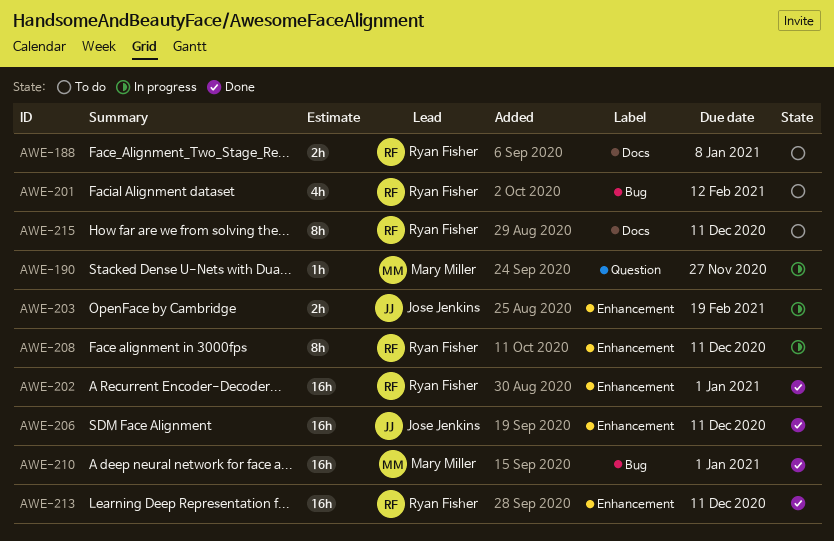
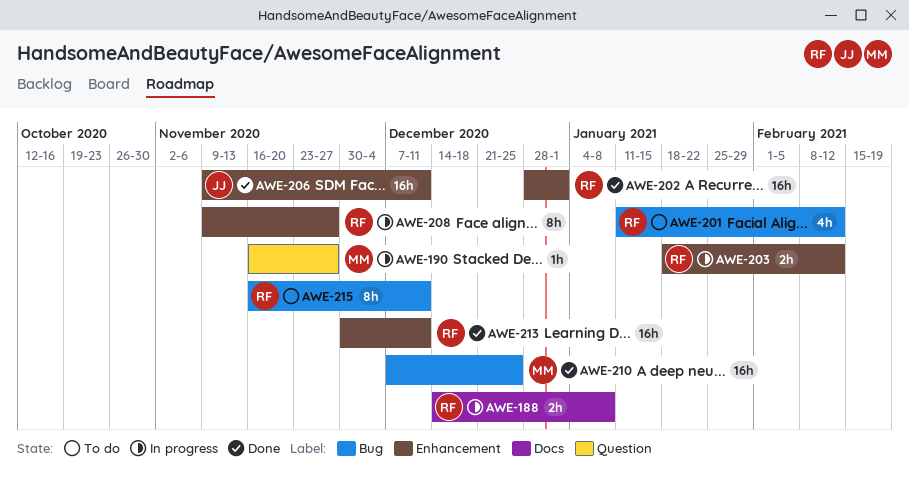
AWE-188, status: To do -> In progress
AWE-203, owner: Jose Jenkins -> Ryan Fisher
AWE-203, due: Feb 19 -> Feb 12
AWE-208, due: Dec 11 -> Nov 27
AWE-210, due: Jan 1 -> Dec 25
AWE-215, label: Docs -> Bug

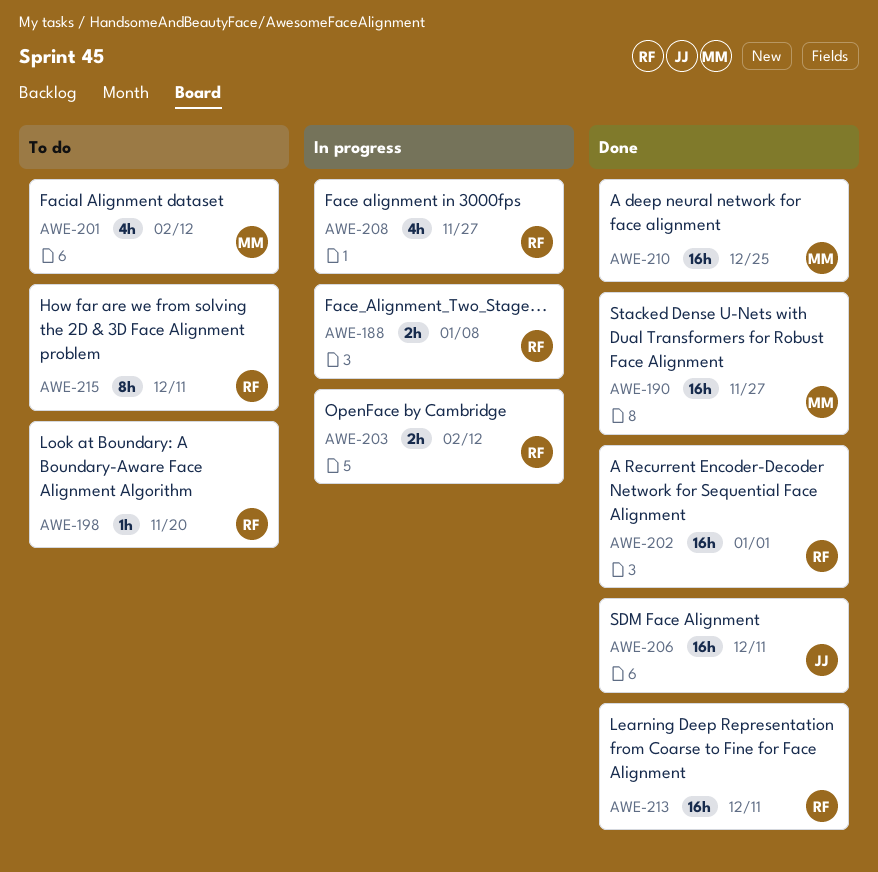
AWE-190, status: In progress -> Done
AWE-190, estimate: 1h -> 16h
AWE-198: none -> present
AWE-201, owner: RF -> MM
AWE-208, estimate: 8h -> 4h

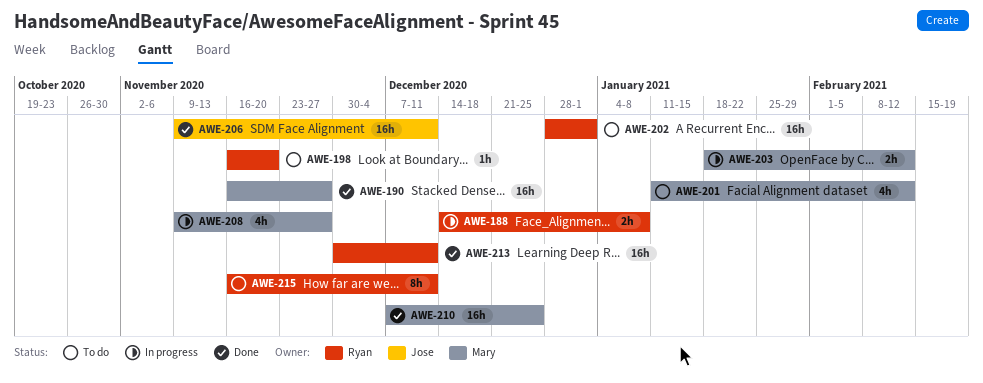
AWE-202, status: Done -> To do
AWE-203, owner: Ryan -> Mary
AWE-208, owner: Ryan -> Mary

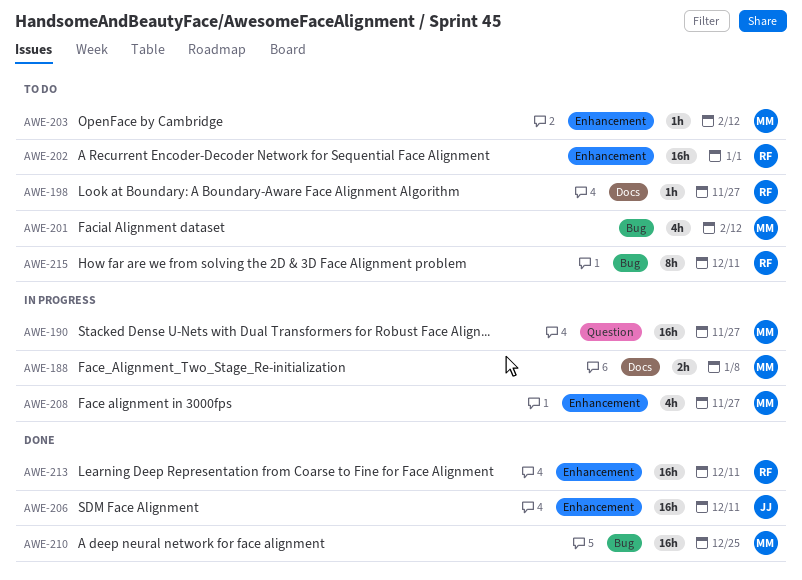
AWE-188, owner: Ryan -> Mary
AWE-190, status: Done -> In progress
AWE-198, due: Nov 20 -> Nov 27
AWE-203, status: In progress -> To do
AWE-203, estimate: 2h -> 1h

